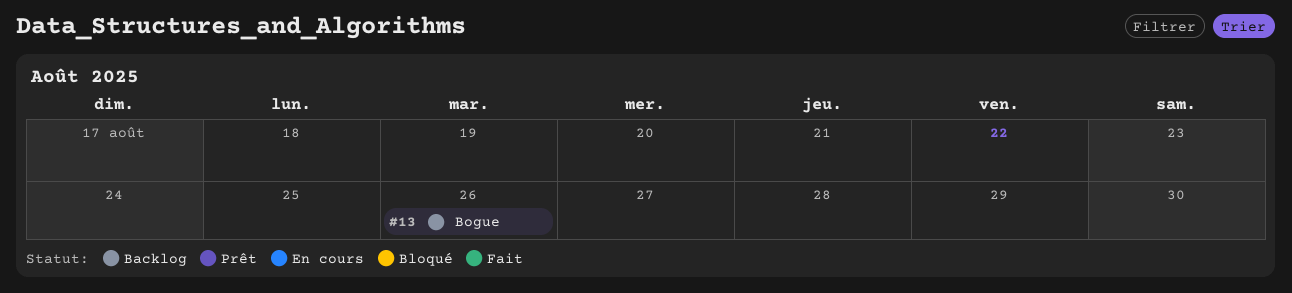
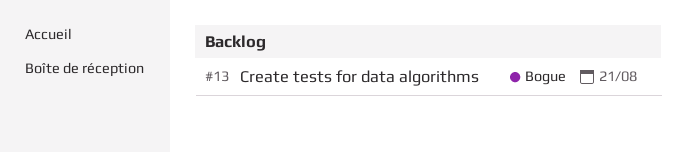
#13, due: Aug 26 -> Aug 21

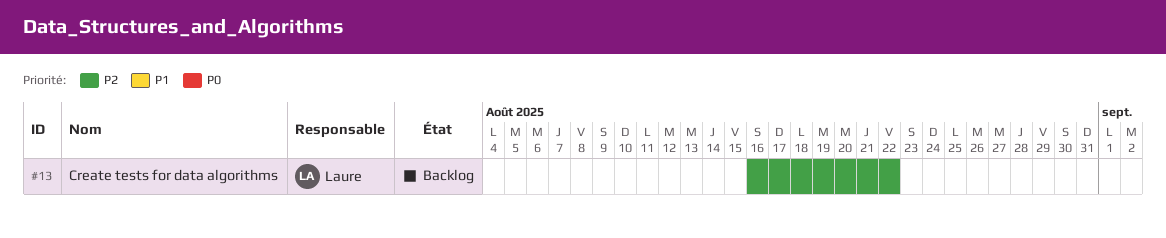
#13, due: Aug 21 -> Aug 22

